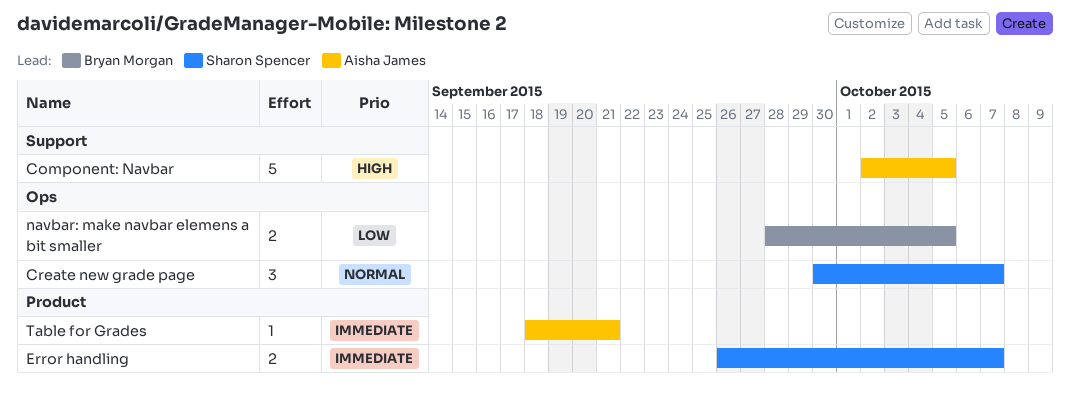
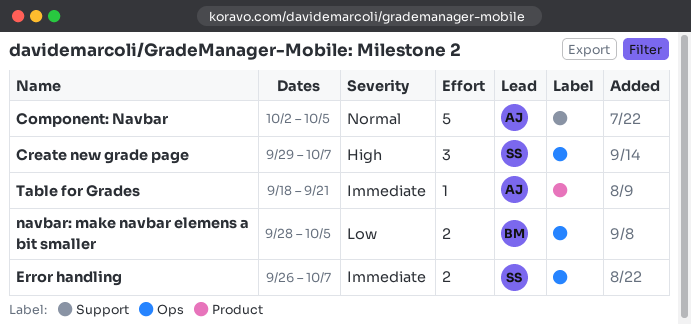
Component: Navbar, priority: High -> Normal
Create new grade page, priority: Normal -> High
Create new grade page, start: Sep 30 -> Sep 29
Error handling, label: Product -> Ops

